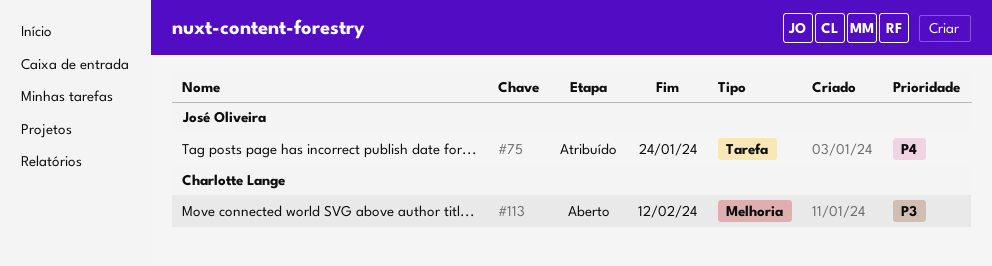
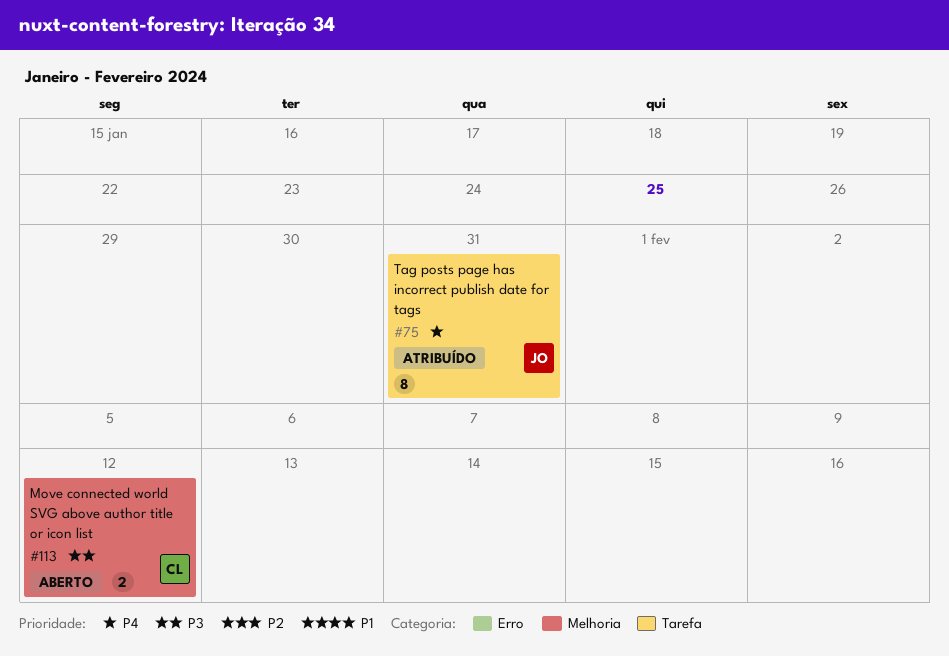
#75, due: Jan 24 -> Jan 31

